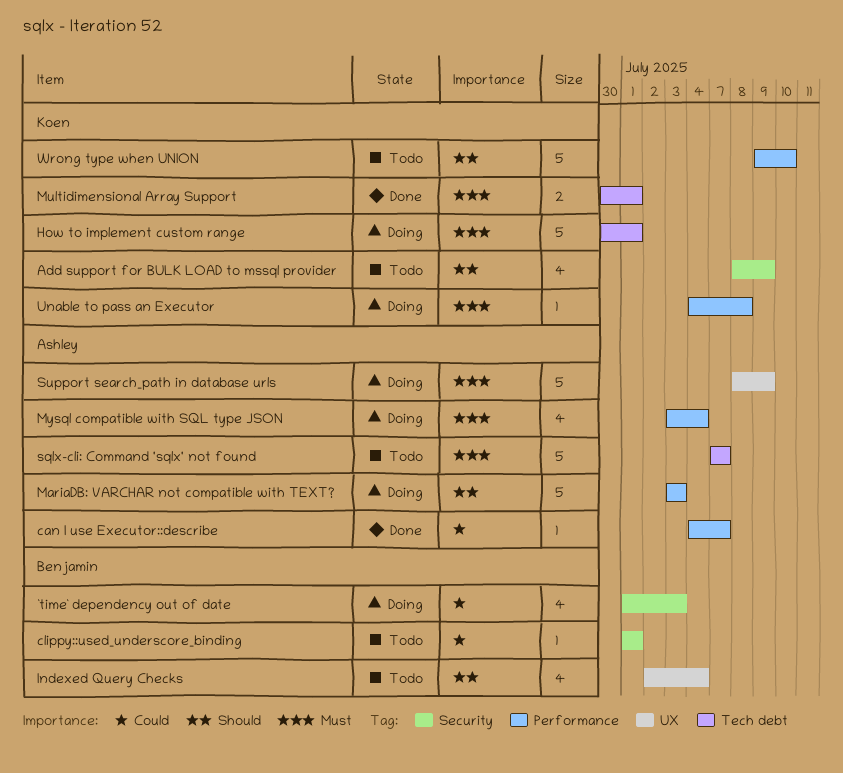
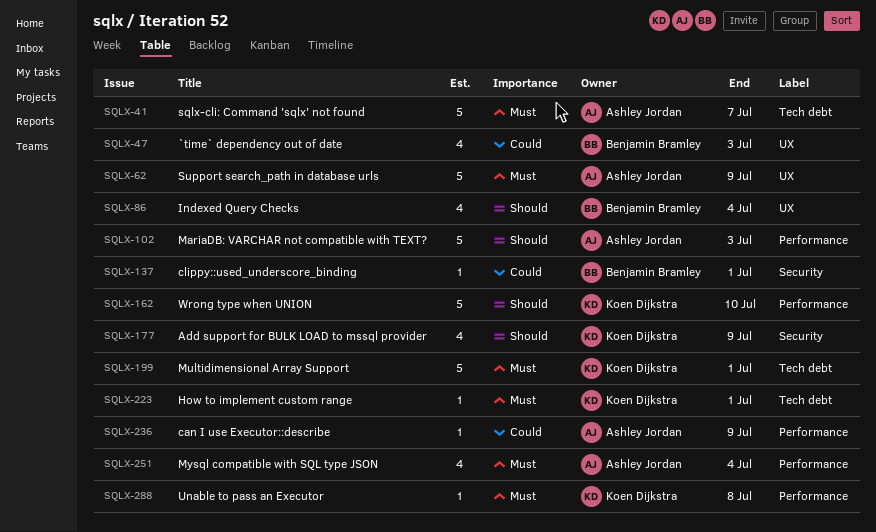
`time` dependency out of date, label: Security -> UX
can I use Executor::describe, due: Jul 7 -> Jul 9
How to implement custom range, estimate: 5 -> 1
Multidimensional Array Support, estimate: 2 -> 5

